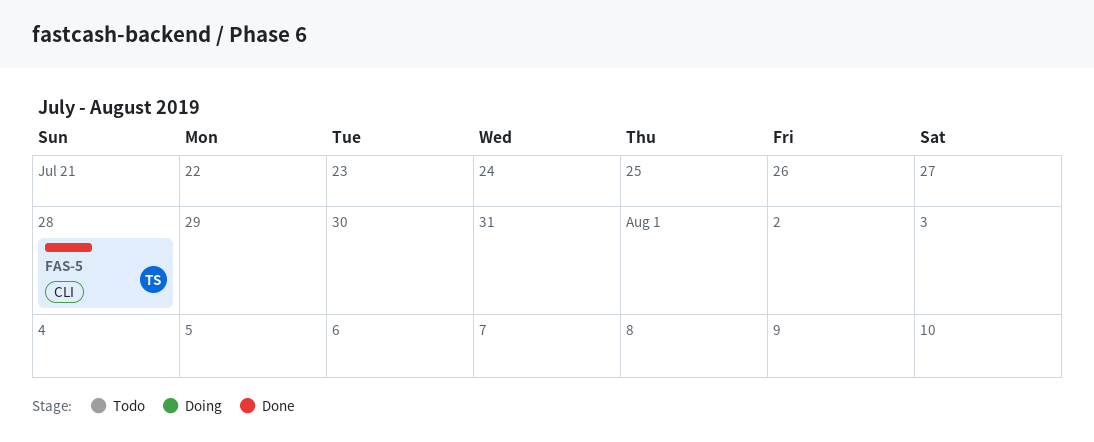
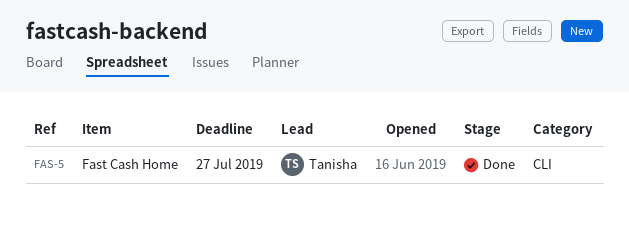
FAS-5, due: Jul 28 -> Jul 27

